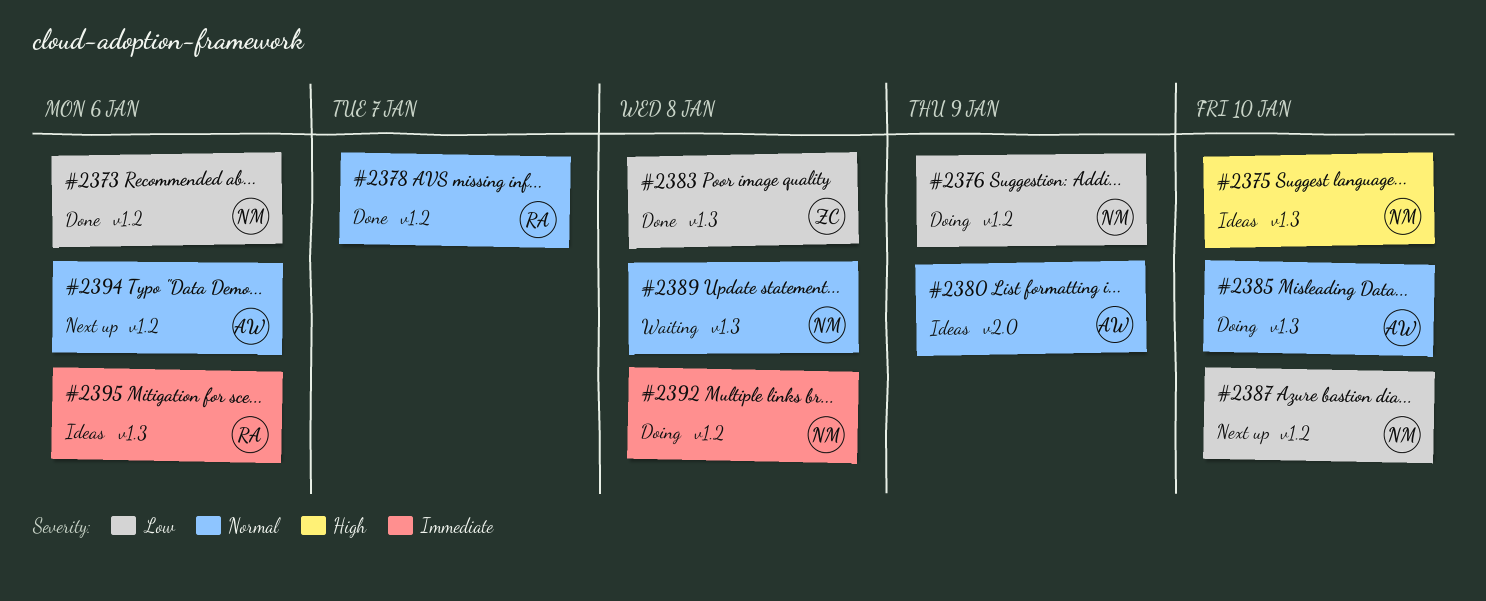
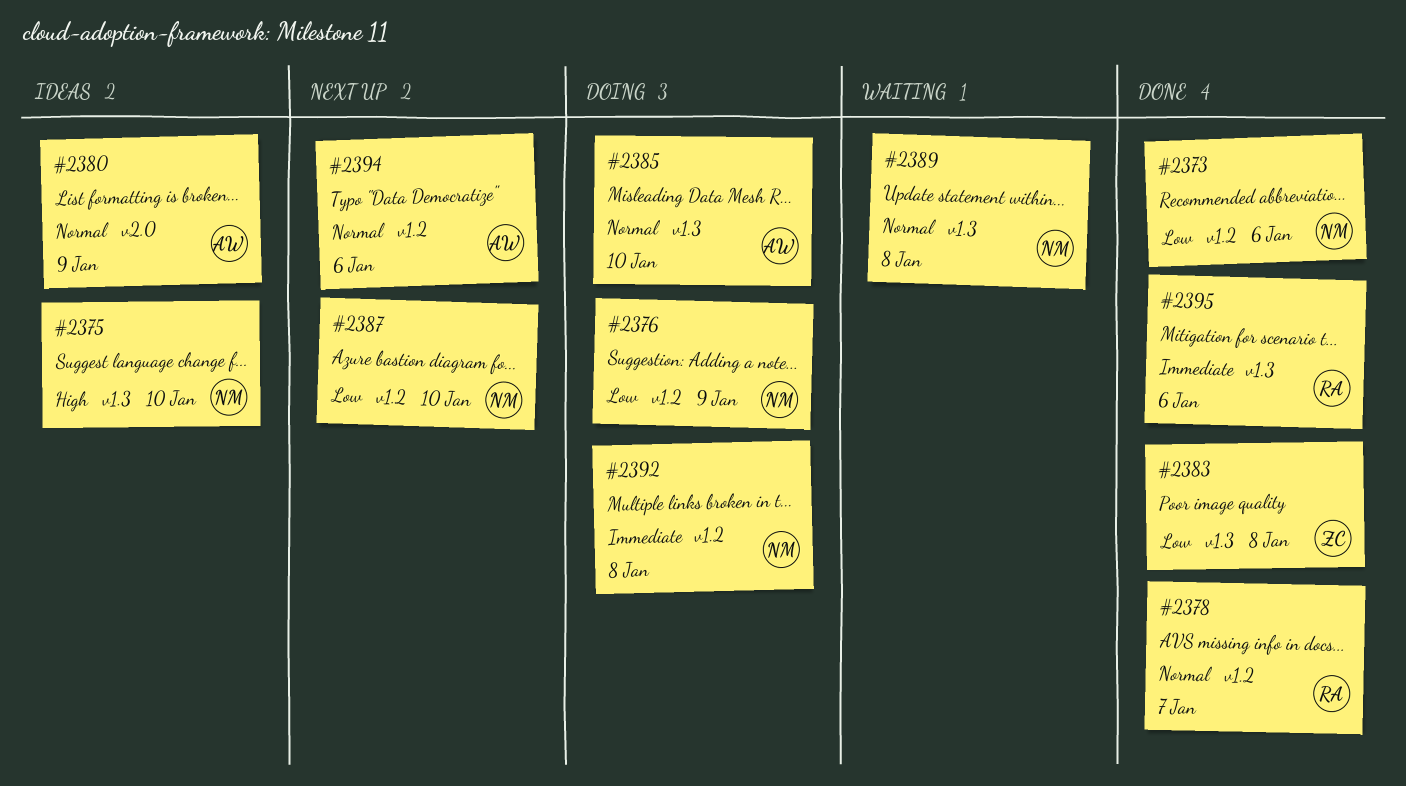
#2395, status: Ideas -> Done

